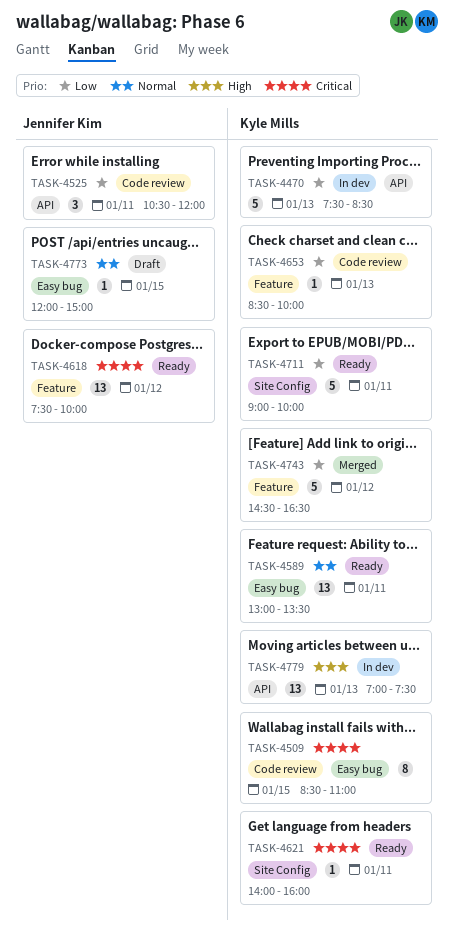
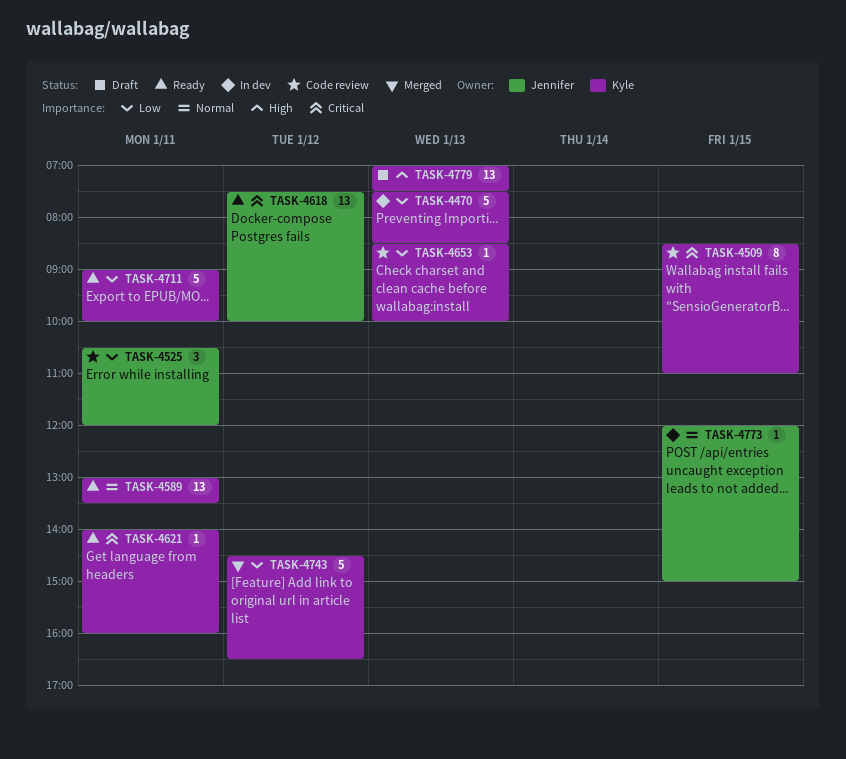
TASK-4773, status: Draft -> In dev
TASK-4779, status: In dev -> Draft

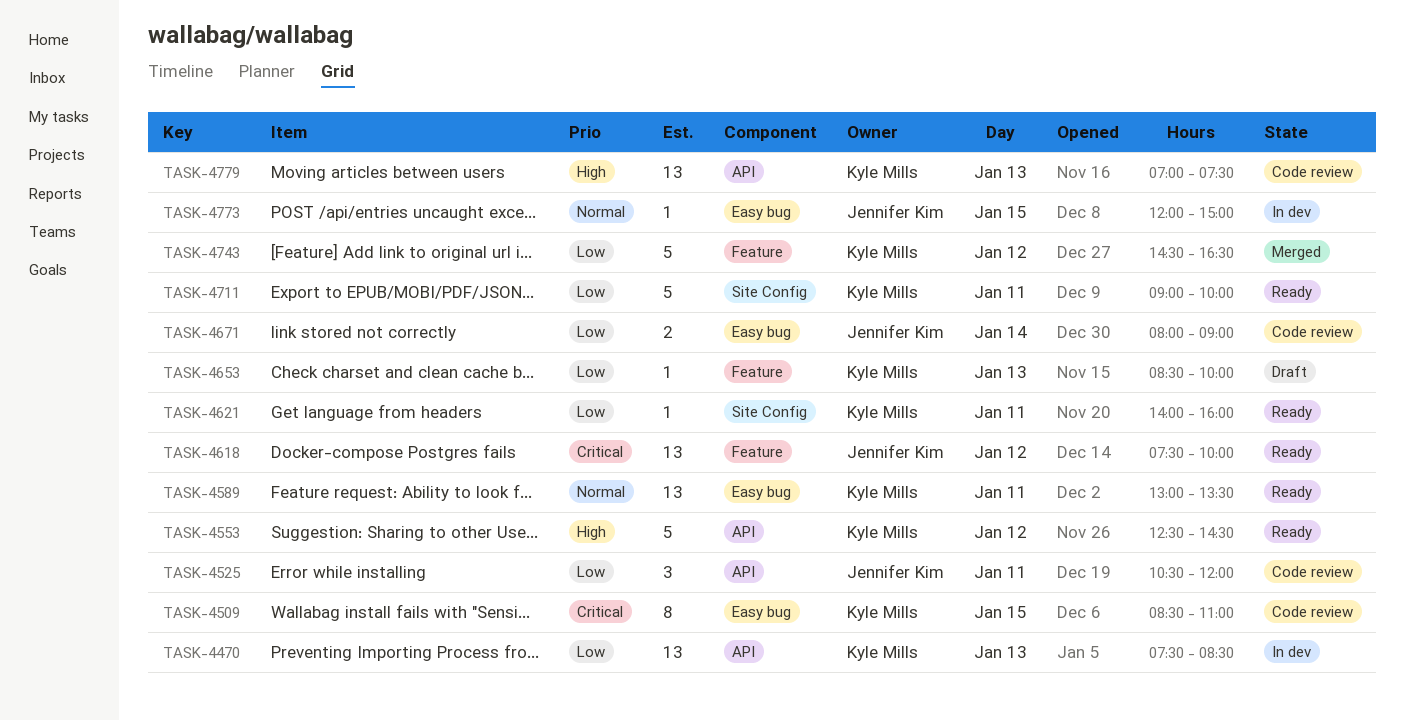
TASK-4470, estimate: 5 -> 13
TASK-4553: none -> present
TASK-4621, priority: Critical -> Low
TASK-4653, status: Code review -> Draft
TASK-4671: none -> present
TASK-4779, status: Draft -> Code review

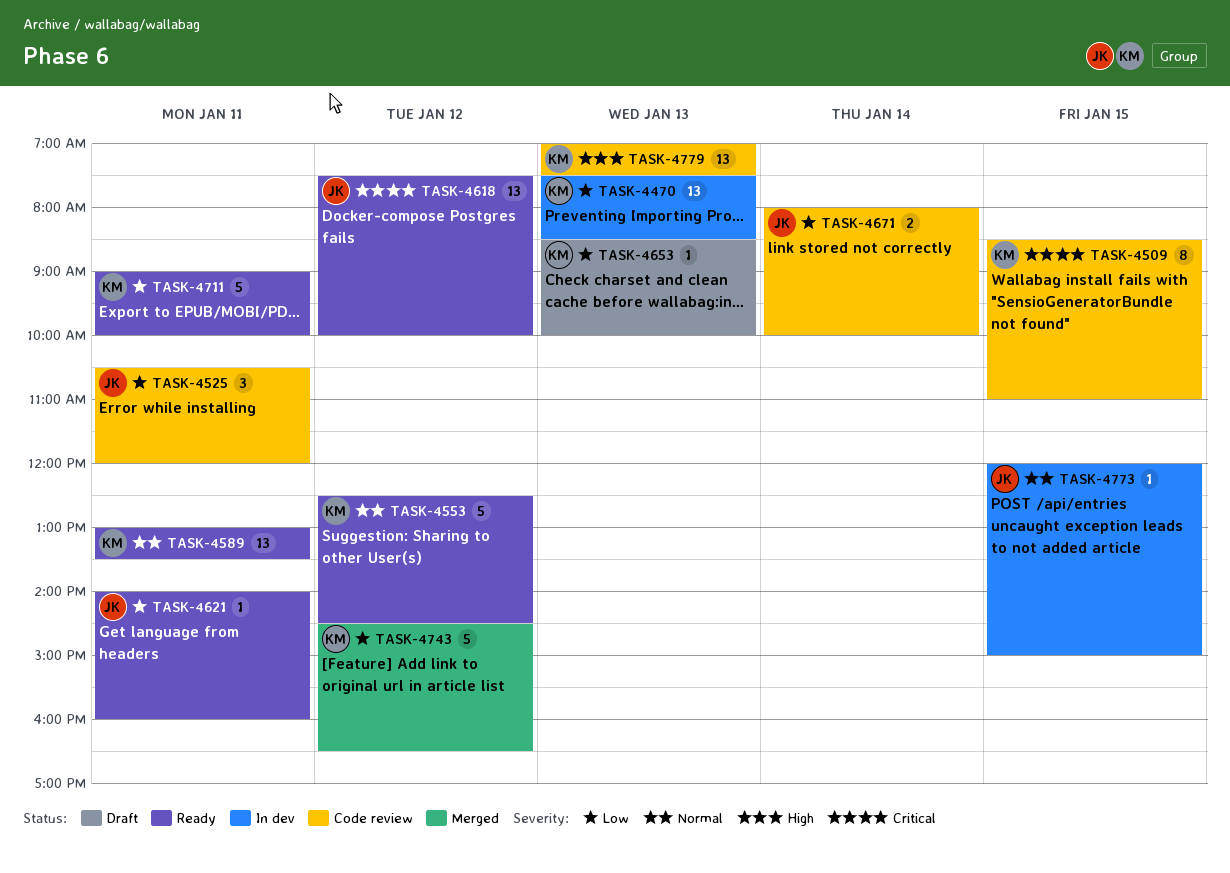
TASK-4553, priority: High -> Normal
TASK-4621, owner: Kyle Mills -> Jennifer Kim
TASK-4671, ends: 09:00 -> 10:00

